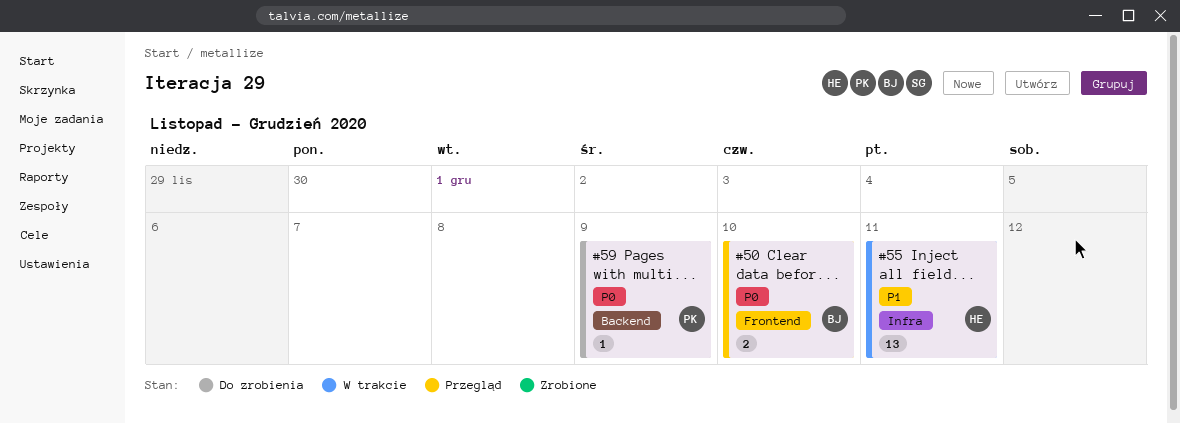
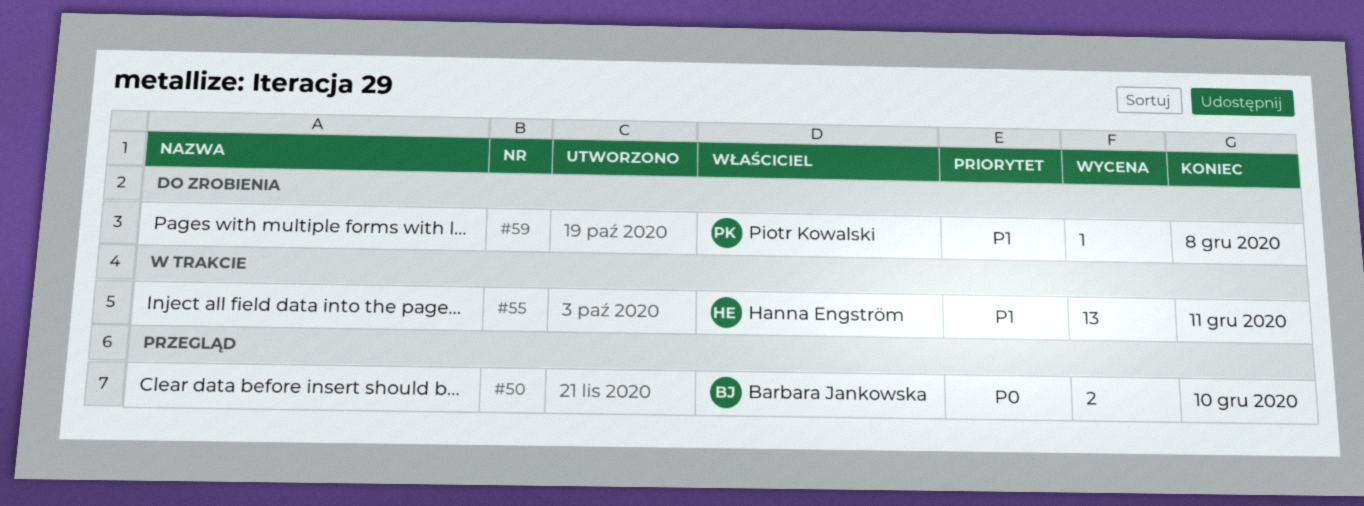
#59, priority: P0 -> P1
#59, due: Dec 9 -> Dec 8

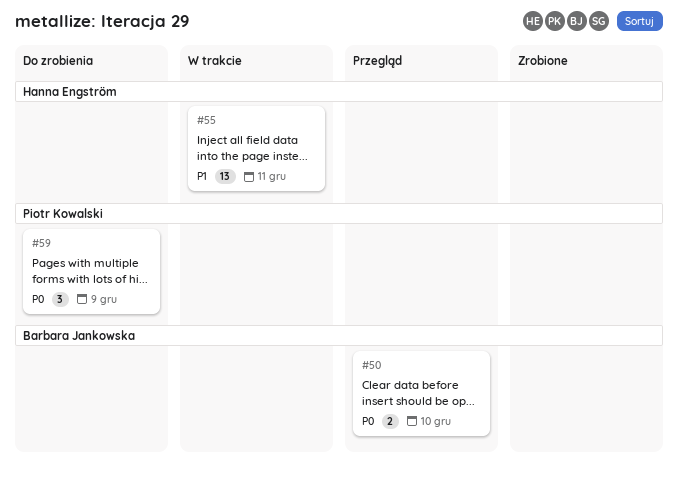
#59, priority: P1 -> P0
#59, estimate: 1 -> 3
#59, due: Dec 8 -> Dec 9

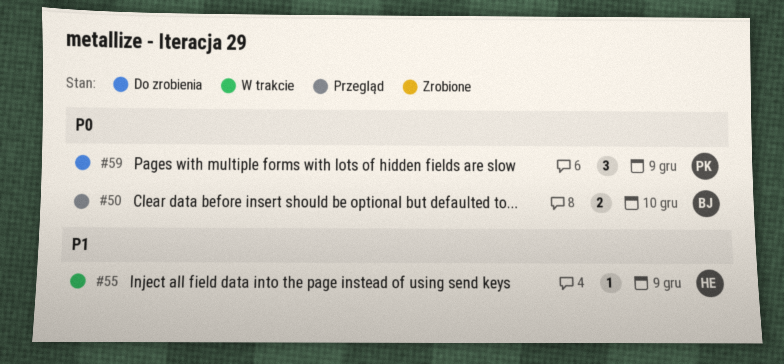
#55, estimate: 13 -> 1
#55, due: Dec 11 -> Dec 9

